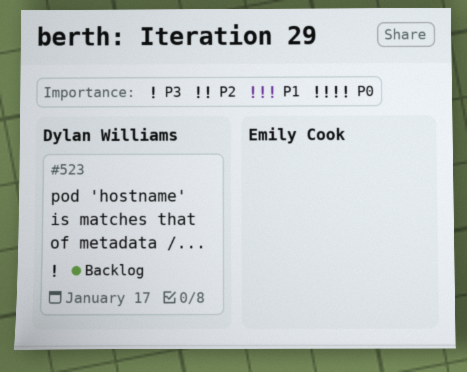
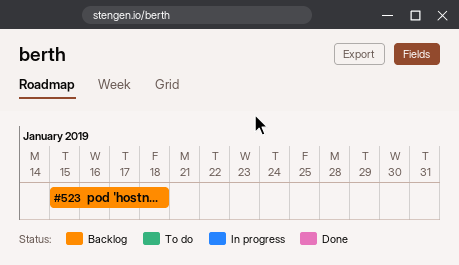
#523, due: Jan 17 -> Jan 18

